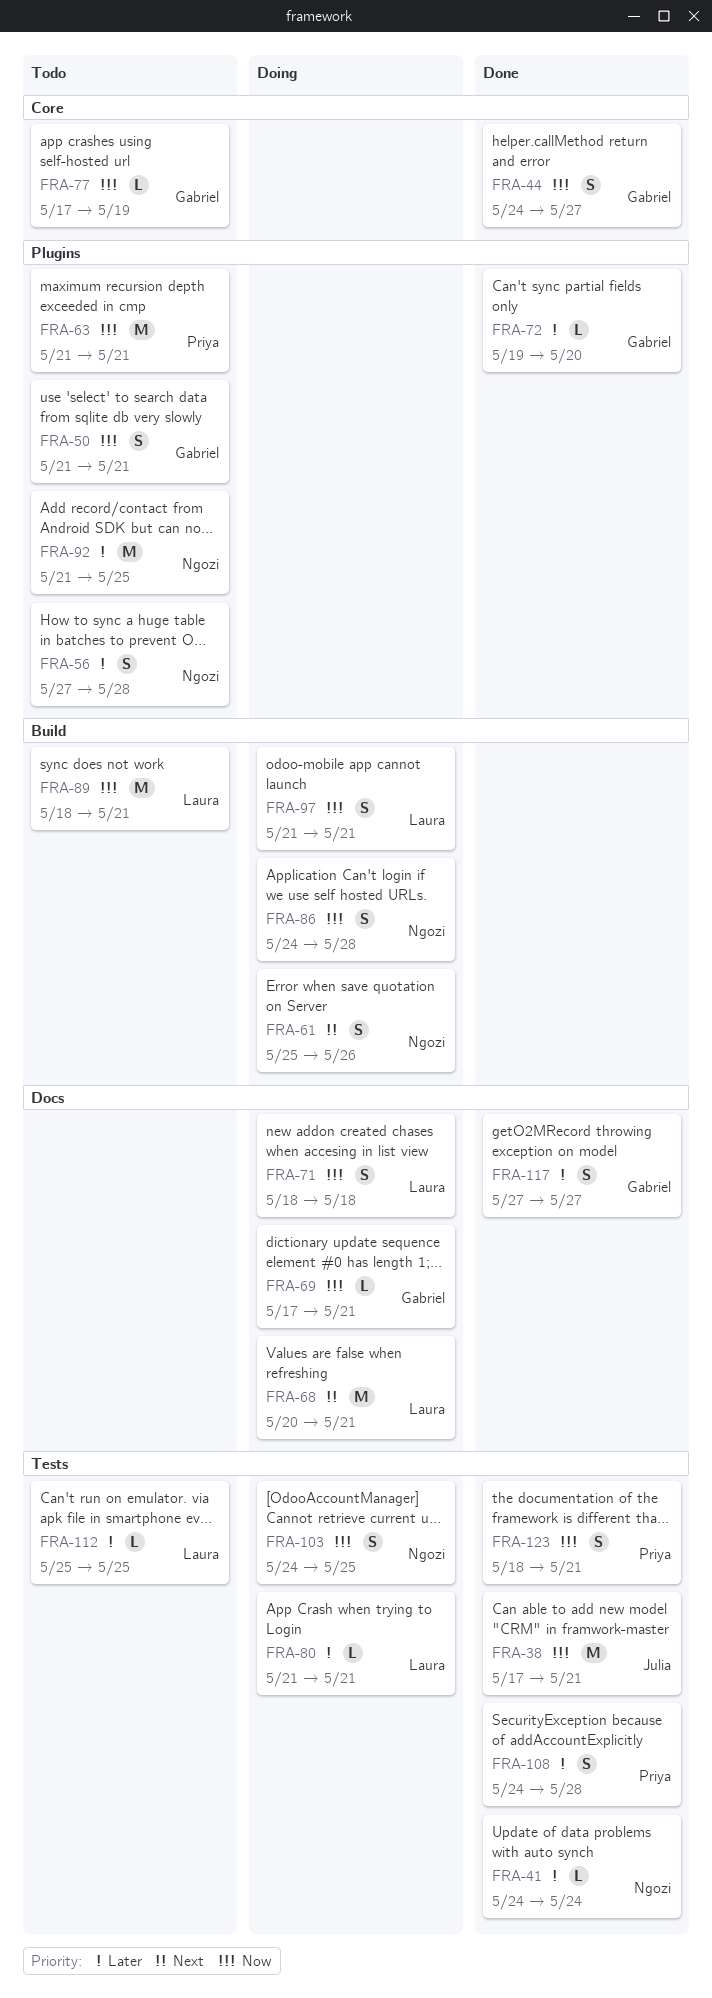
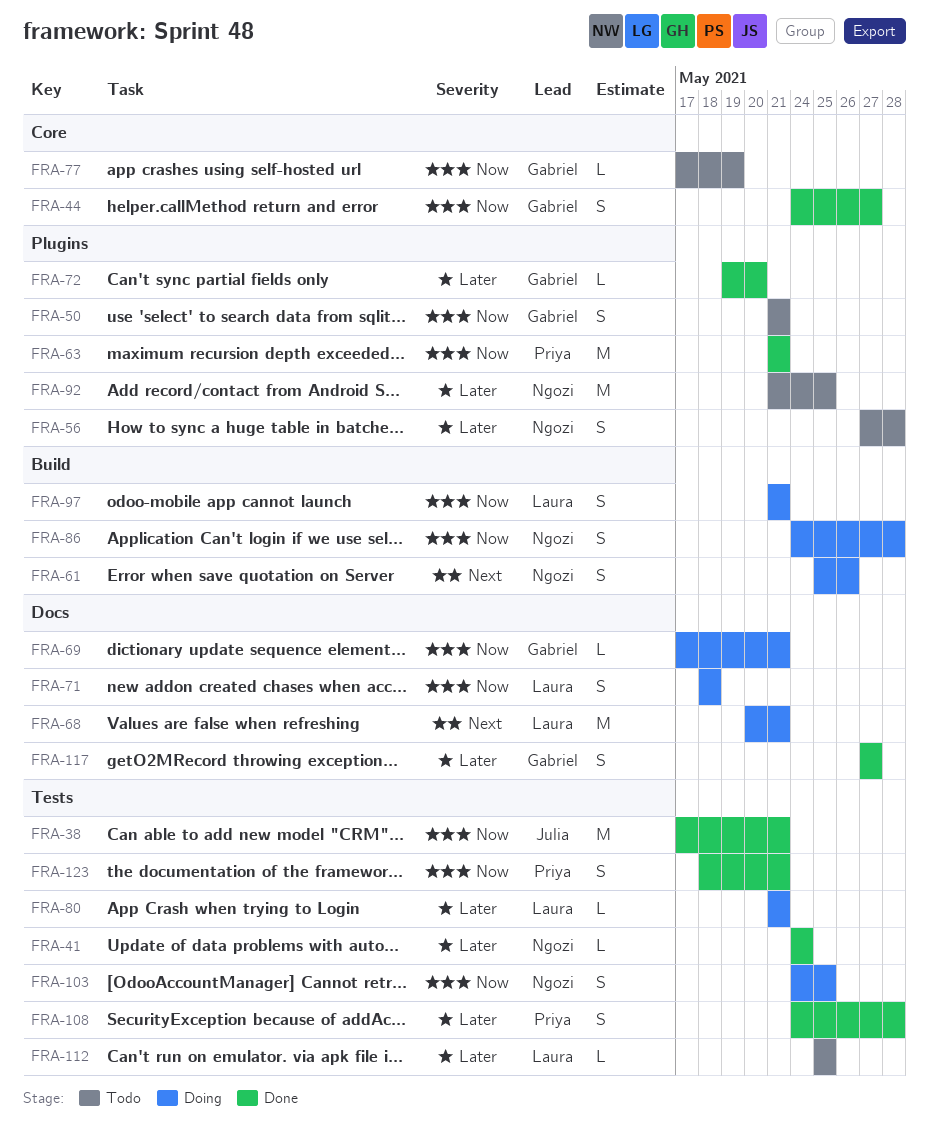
FRA-63, status: Todo -> Done
FRA-89: present -> none

